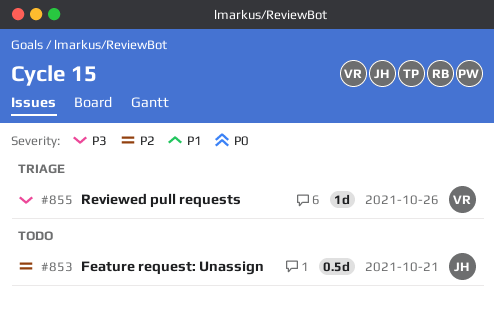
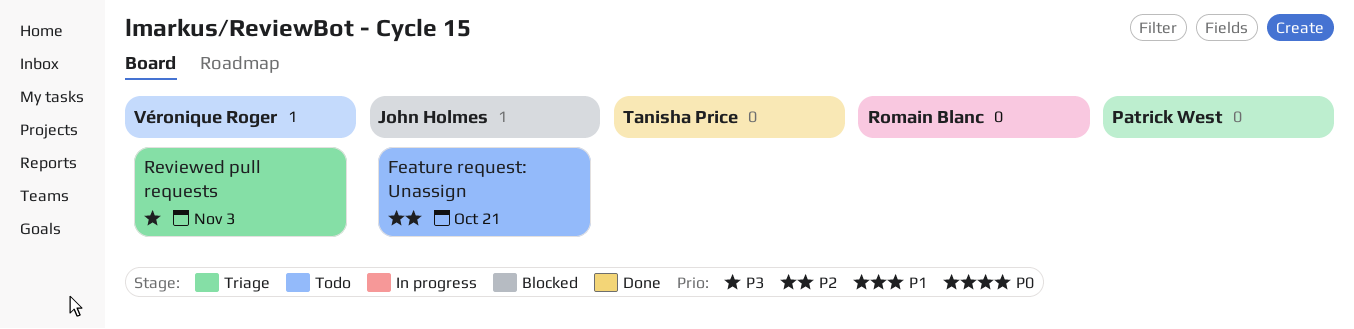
Reviewed pull requests, due: Oct 26 -> Nov 3

